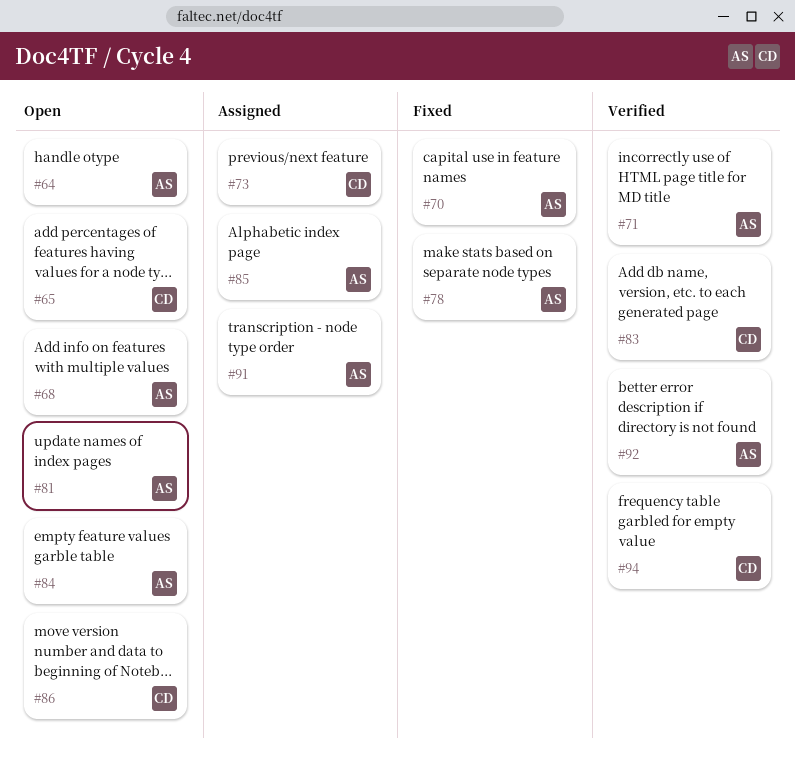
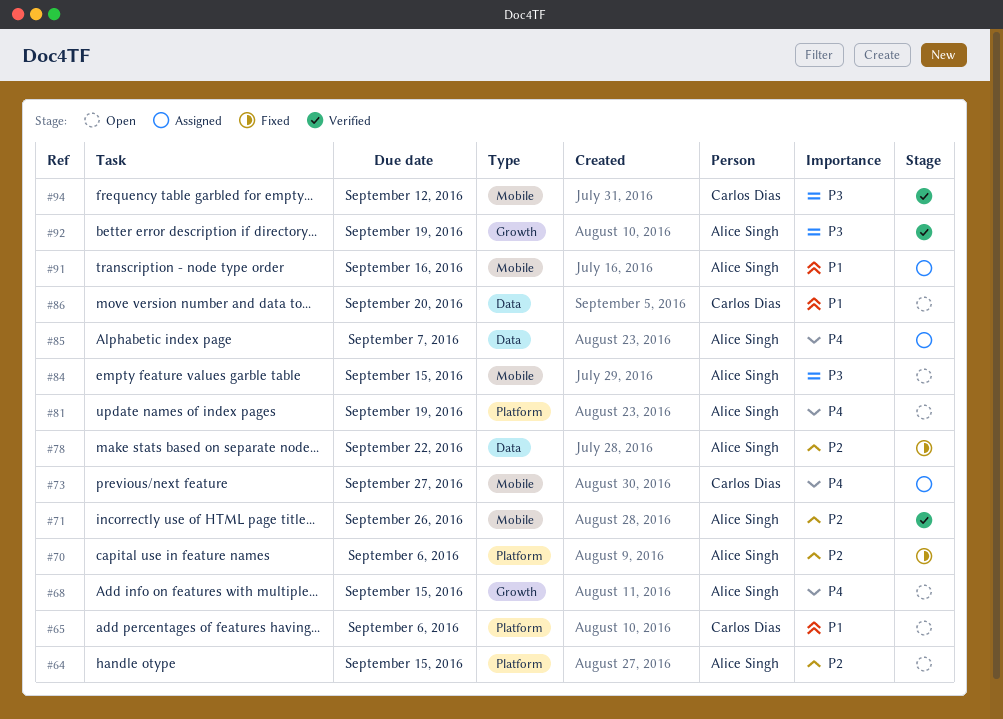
#83: present -> none

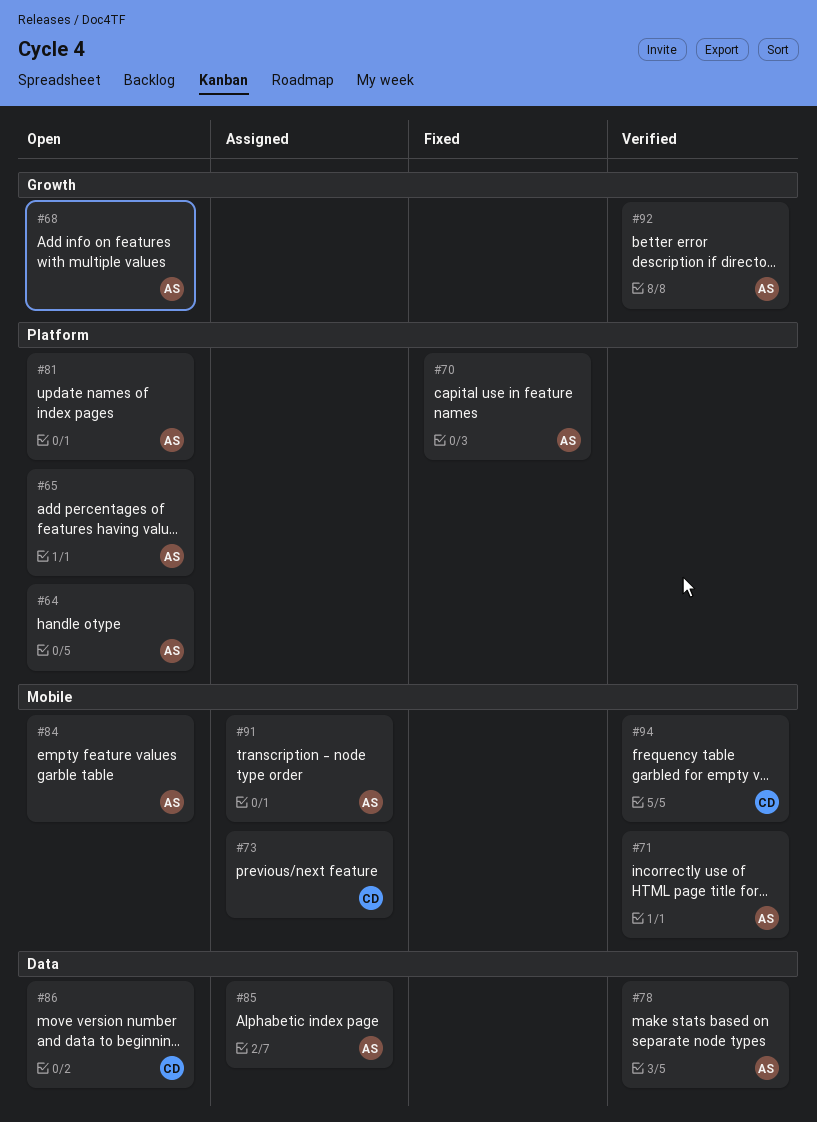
#65, owner: Carlos Dias -> Alice Singh
#78, status: Fixed -> Verified

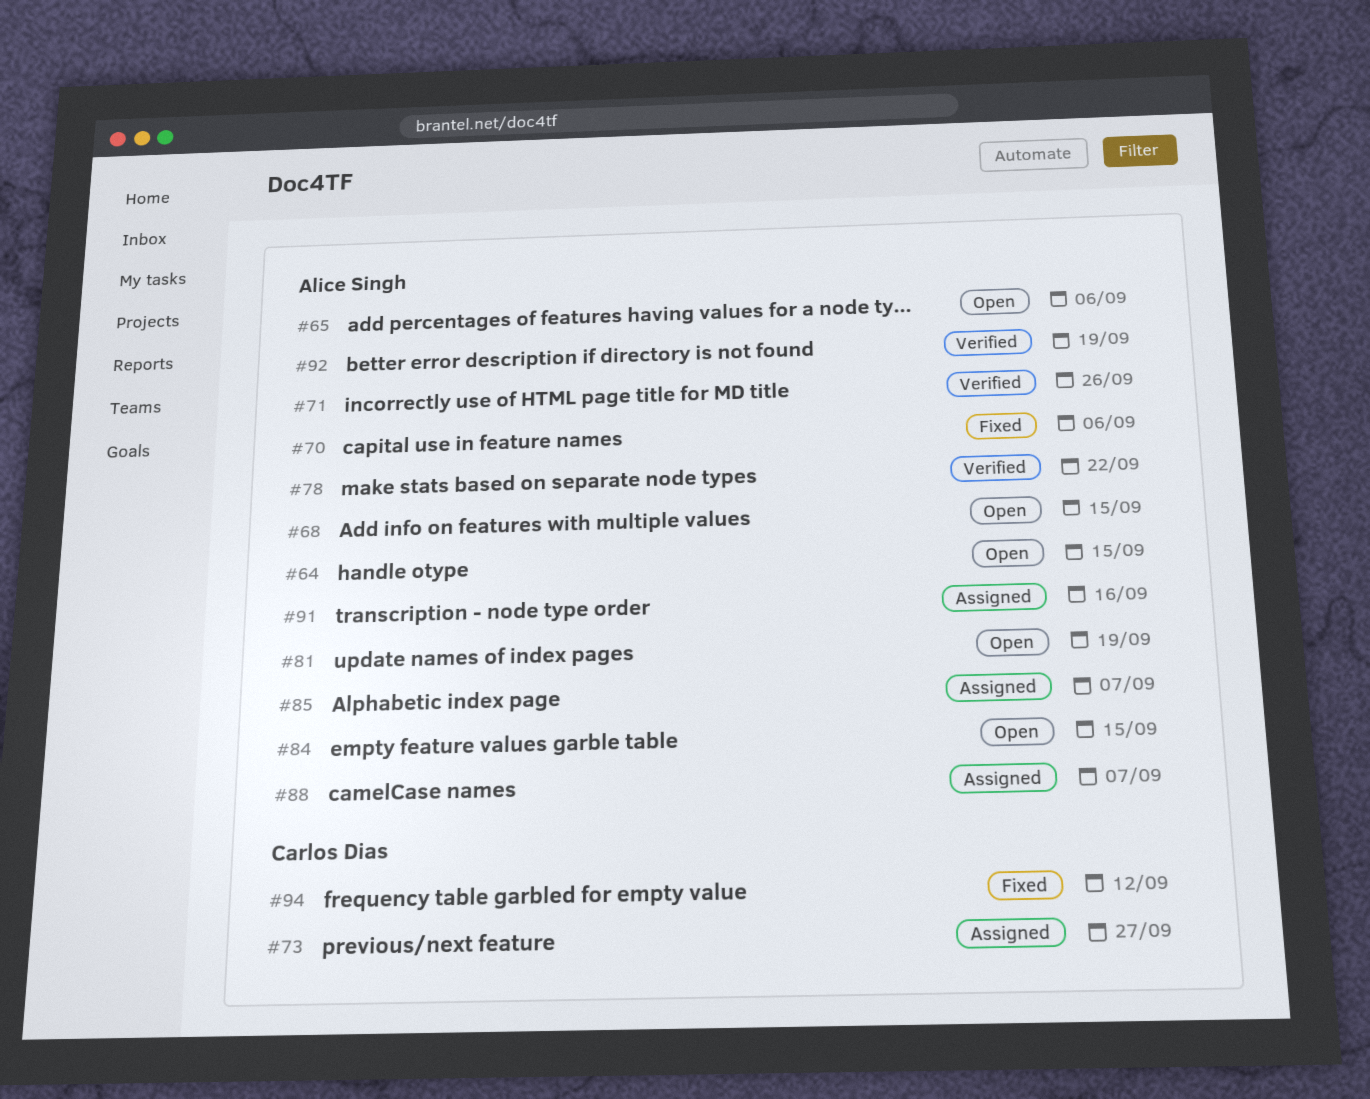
#86: present -> none
#88: none -> present
#94, status: Verified -> Fixed

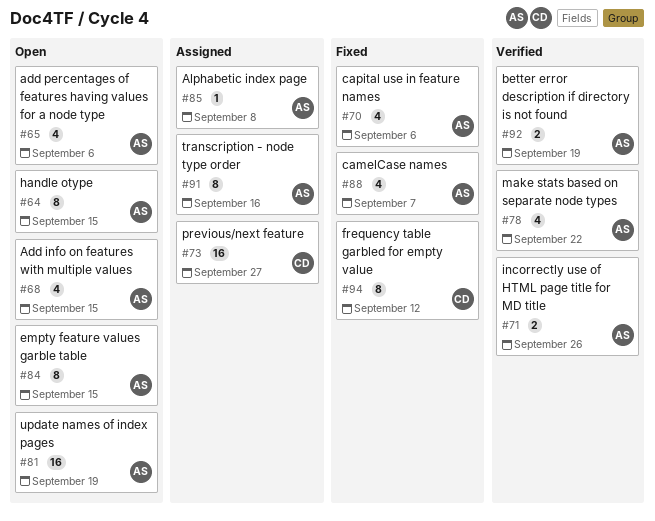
#85, due: Sep 7 -> Sep 8
#88, status: Assigned -> Fixed

